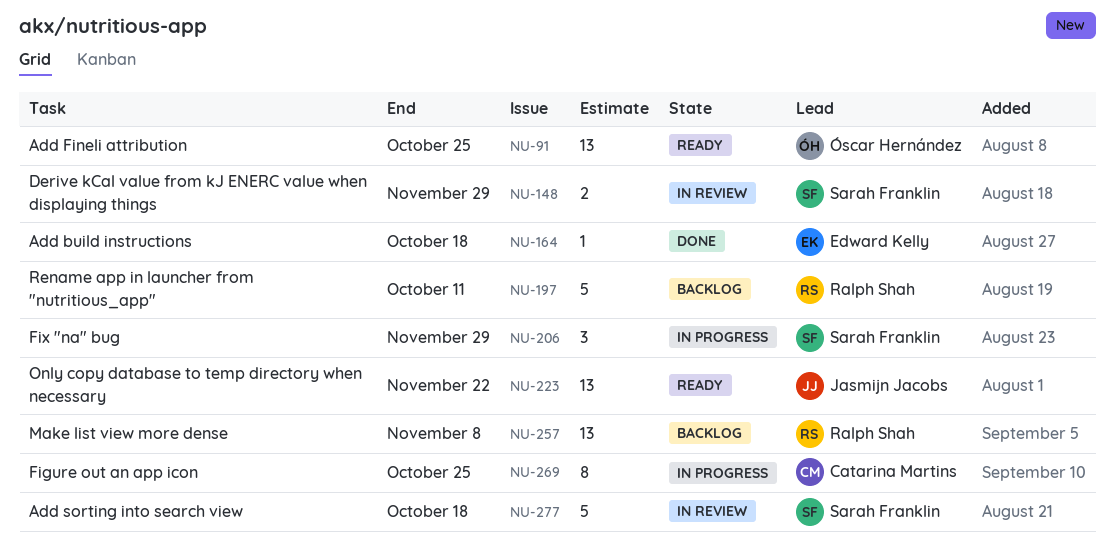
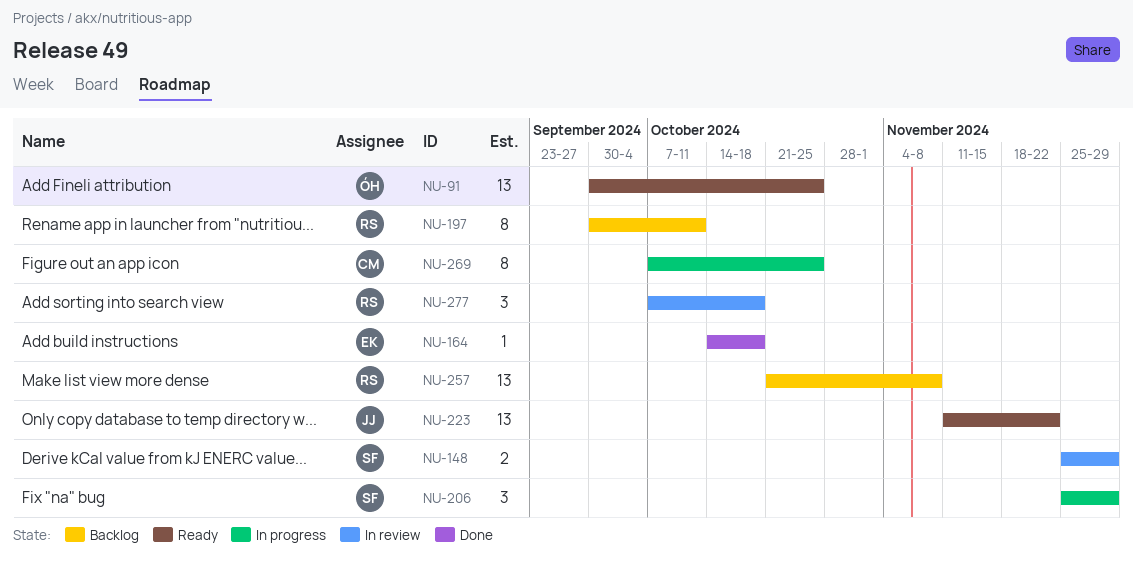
NU-197, estimate: 5 -> 8
NU-277, owner: Sarah Franklin -> Ralph Shah
NU-277, estimate: 5 -> 3

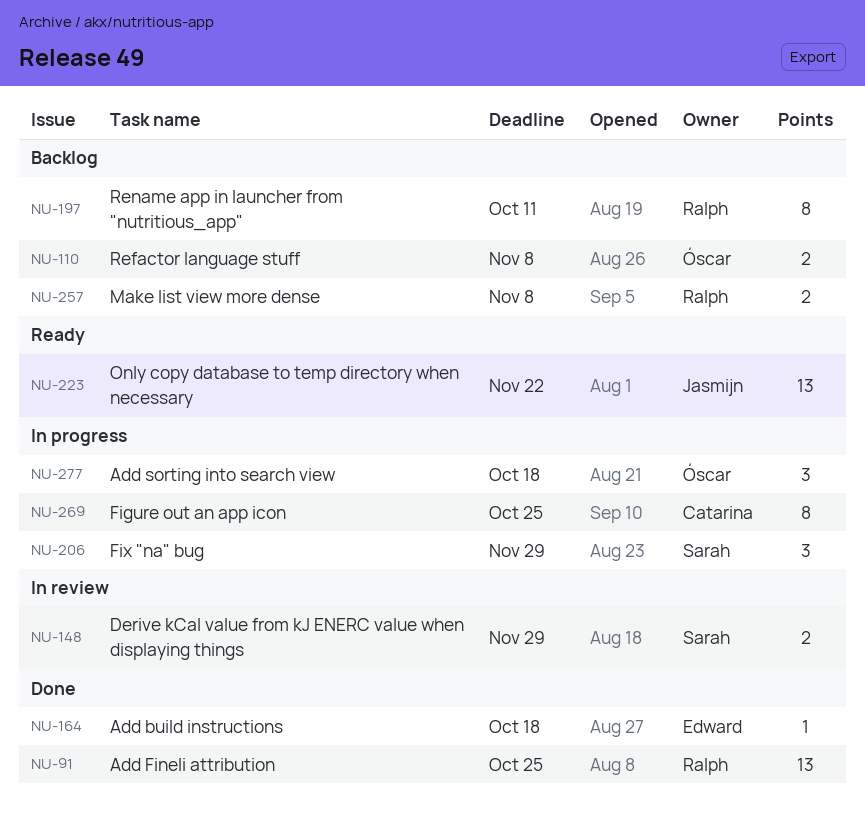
NU-91, status: Ready -> Done
NU-91, owner: Óscar -> Ralph
NU-110: none -> present
NU-257, estimate: 13 -> 2
NU-277, status: In review -> In progress
NU-277, owner: Ralph -> Óscar

